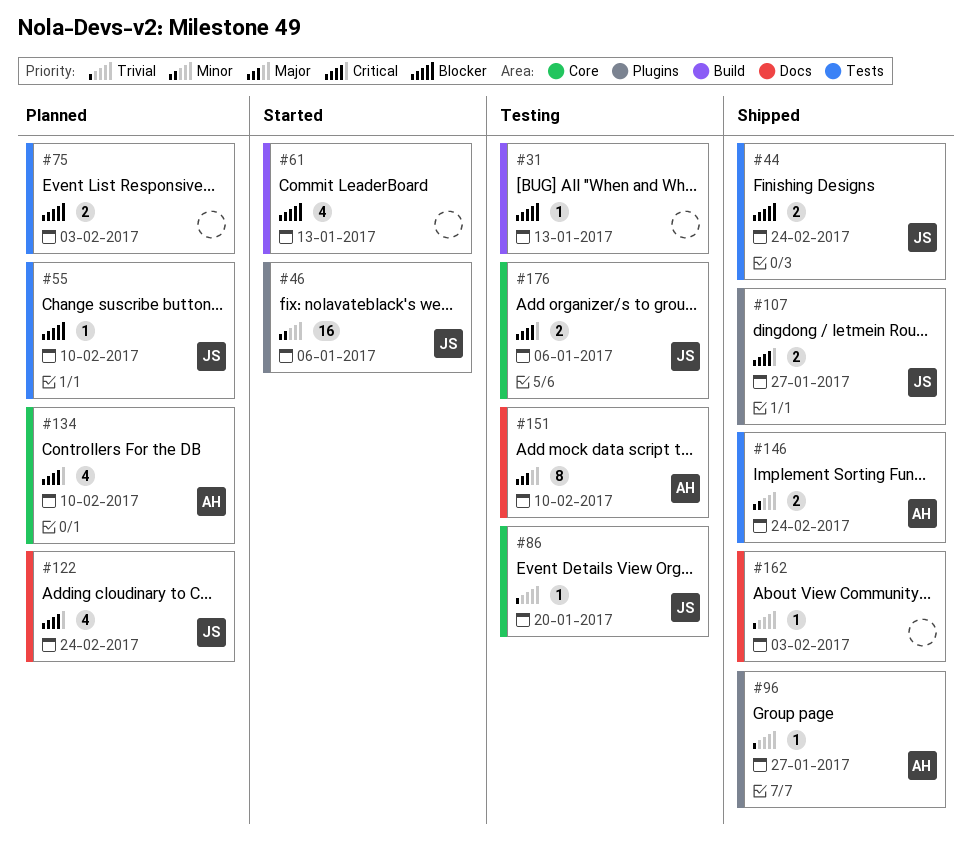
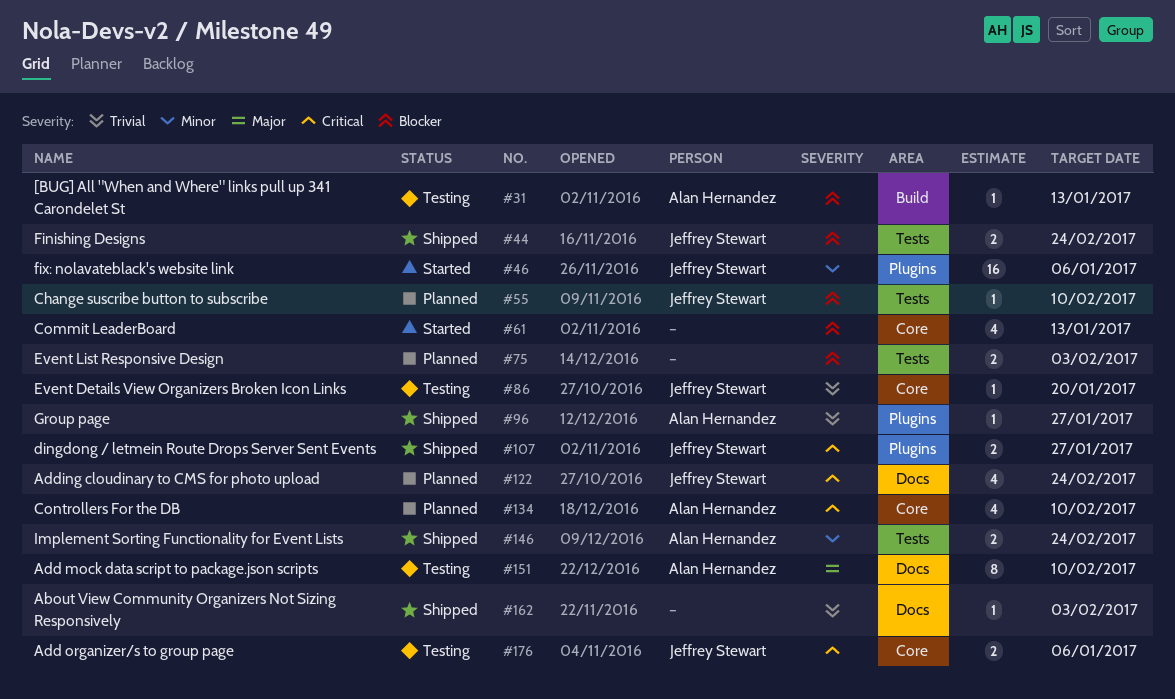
#31, owner: none -> Alan Hernandez
#61, label: Build -> Core

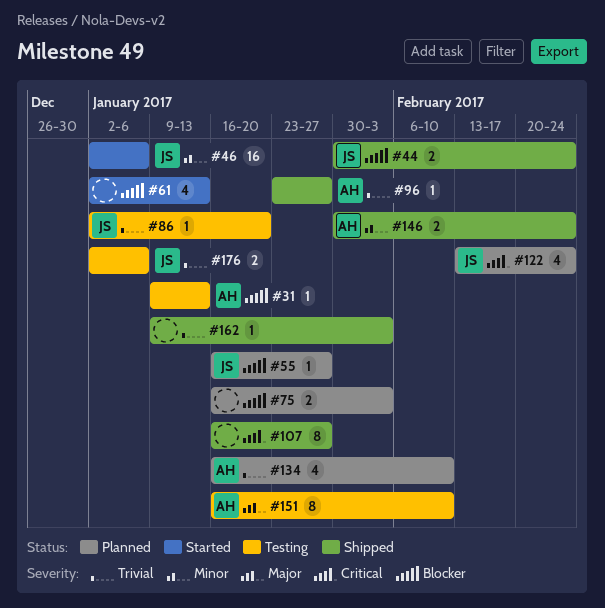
#55, due: Feb 10 -> Jan 27
#107, owner: Jeffrey Stewart -> none
#107, estimate: 2 -> 8
#134, priority: Critical -> Trivial
#176, priority: Critical -> Trivial

